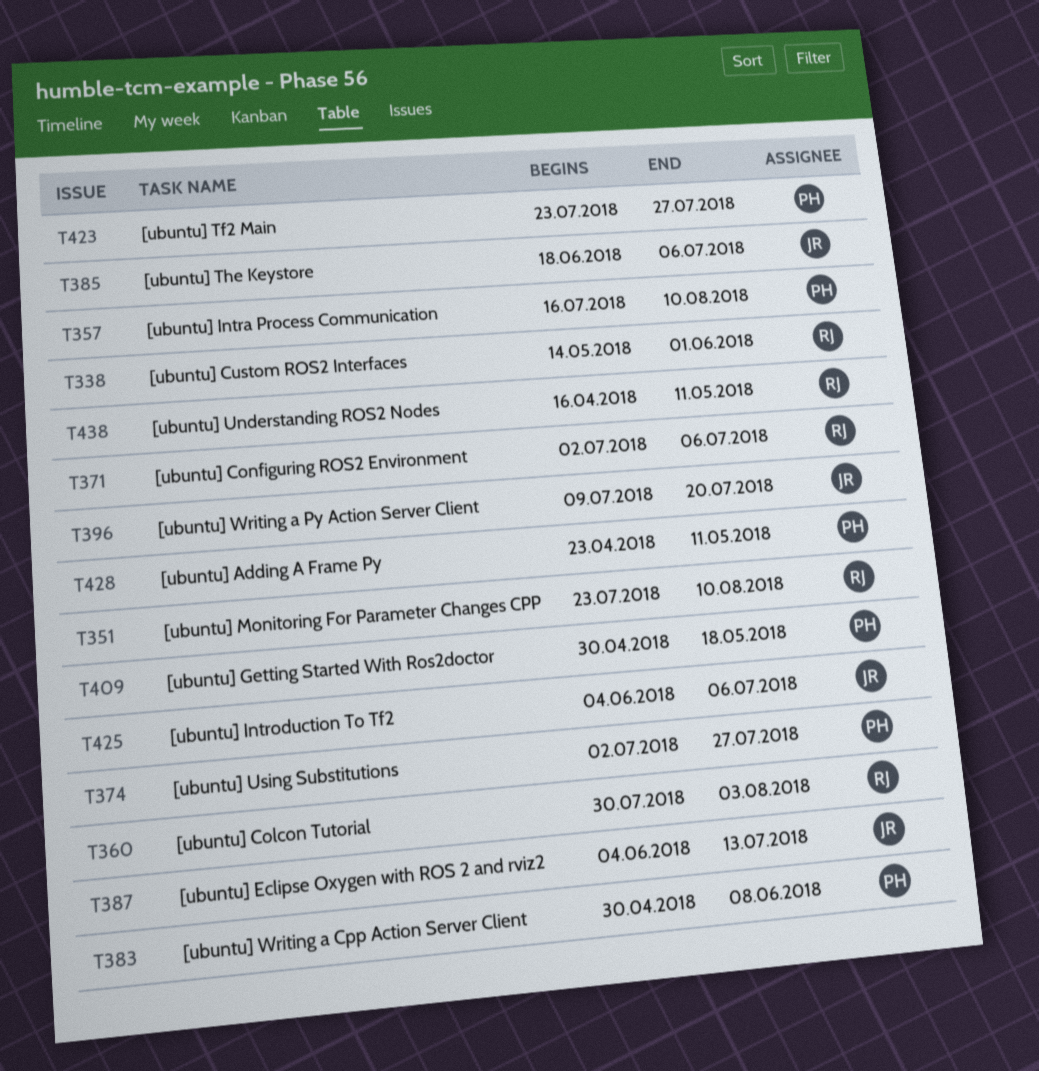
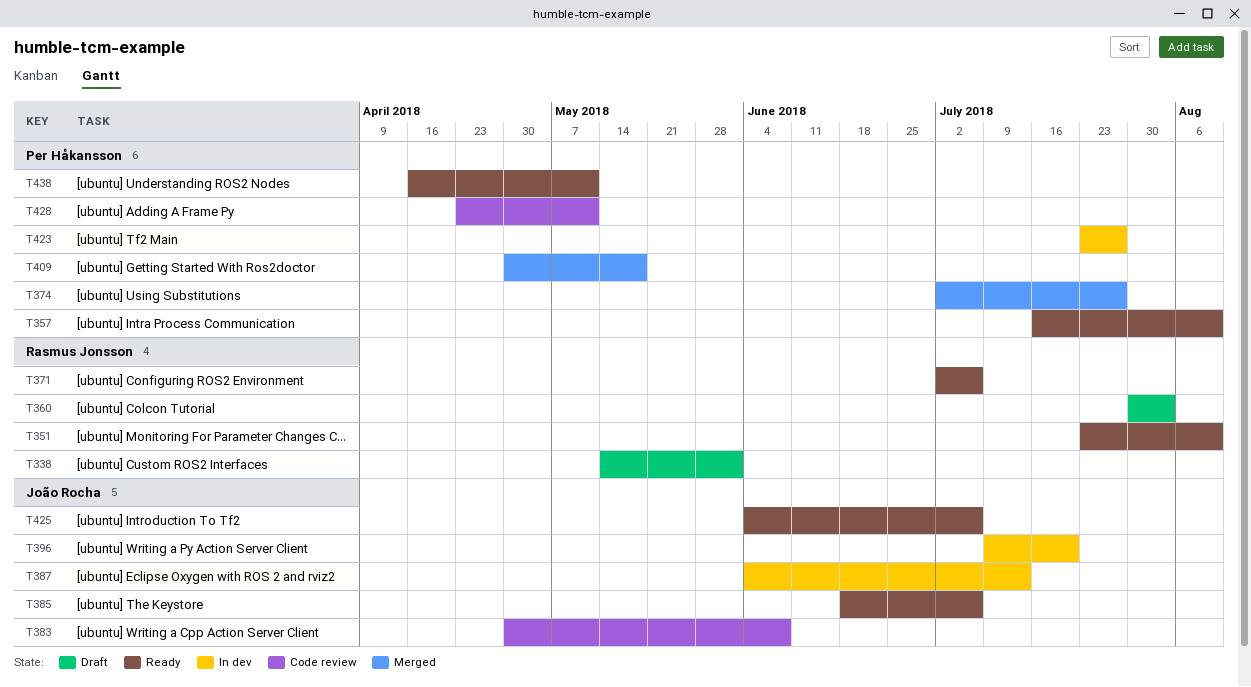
T383, owner: Per Håkansson -> João Rocha
T438, owner: Rasmus Jonsson -> Per Håkansson

